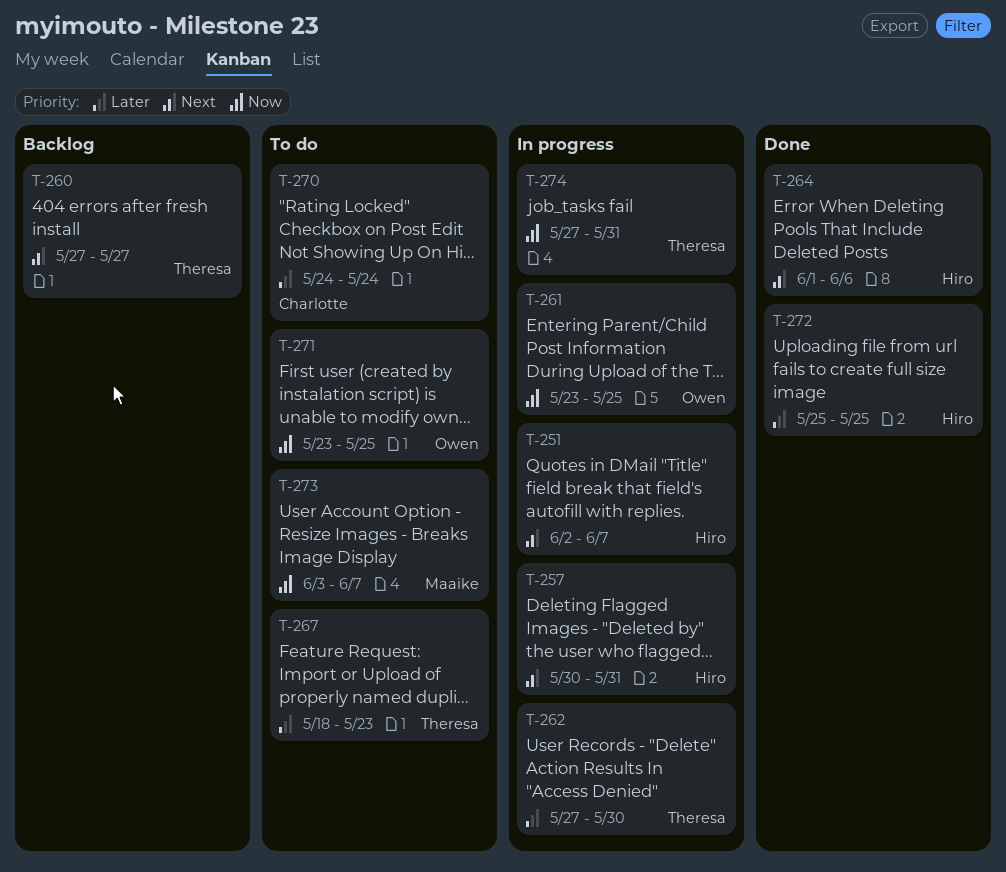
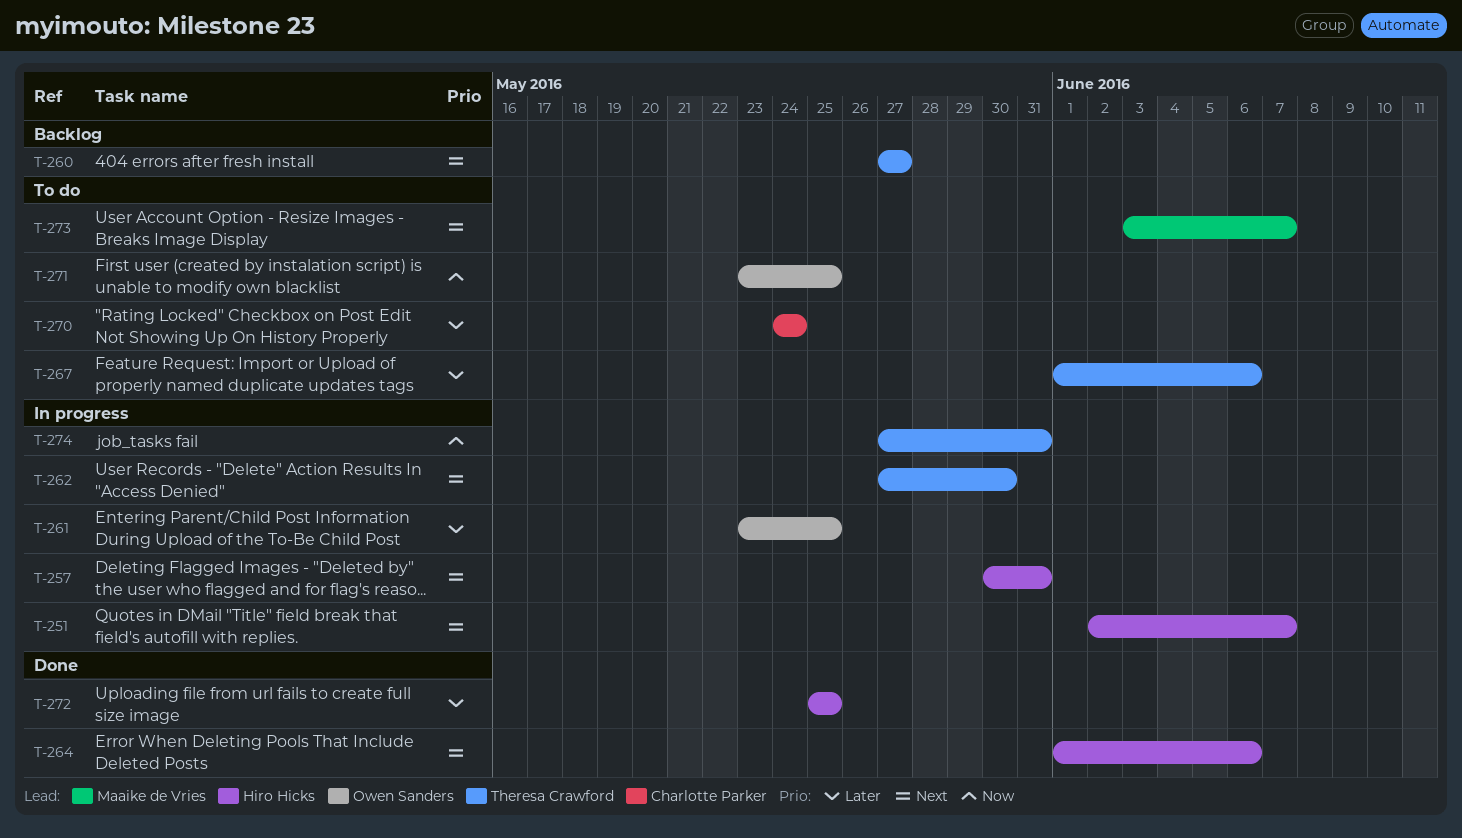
T-261, priority: Now -> Later
T-262, priority: Later -> Next
T-267, start: May 18 -> Jun 1
T-267, due: May 23 -> Jun 6
T-273, priority: Now -> Next

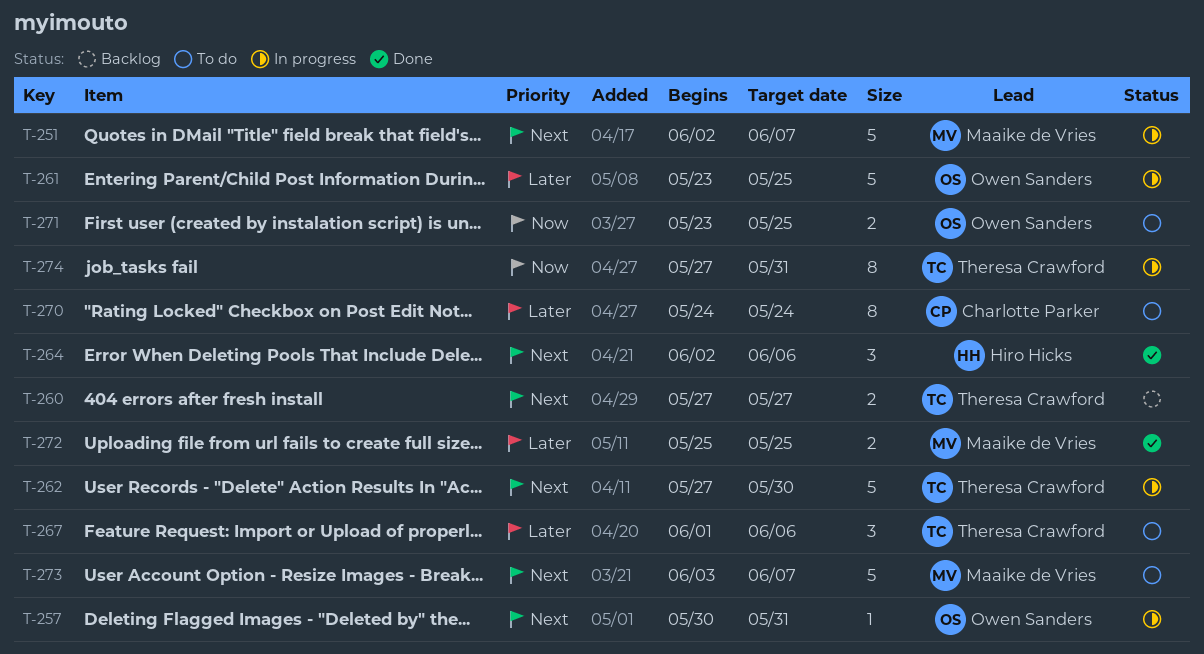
T-251, owner: Hiro Hicks -> Maaike de Vries
T-257, owner: Hiro Hicks -> Owen Sanders
T-264, start: Jun 1 -> Jun 2
T-272, owner: Hiro Hicks -> Maaike de Vries

